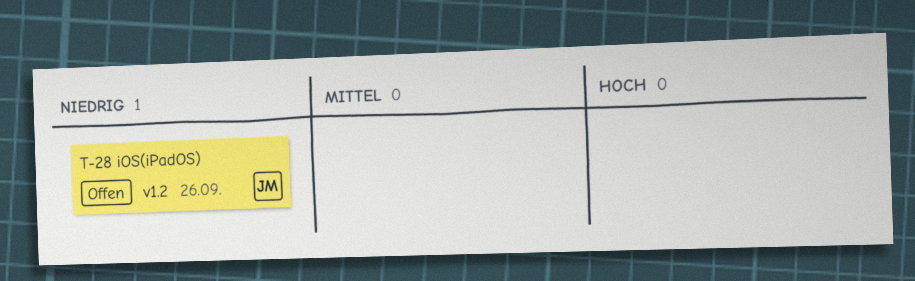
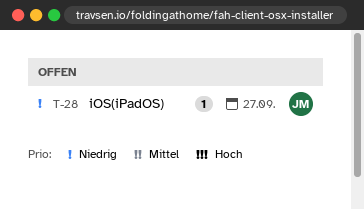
T-28, due: Sep 26 -> Sep 27

